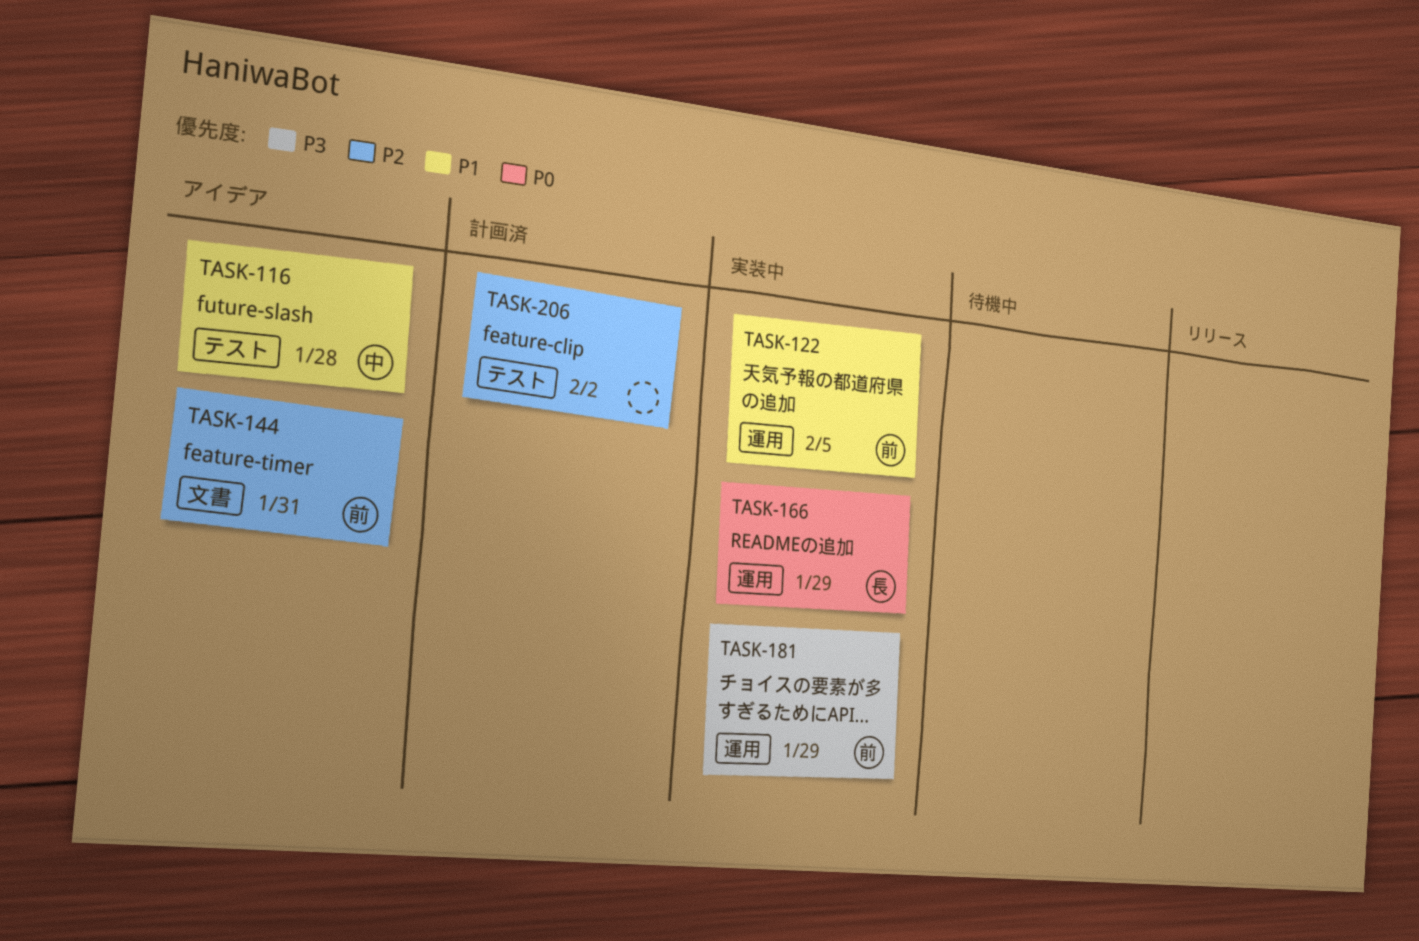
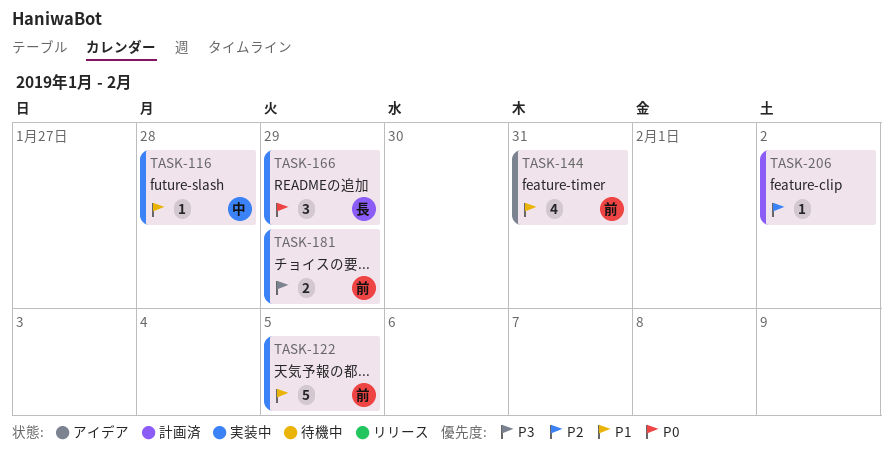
TASK-116, status: アイデア -> 実装中
TASK-144, priority: P2 -> P1

